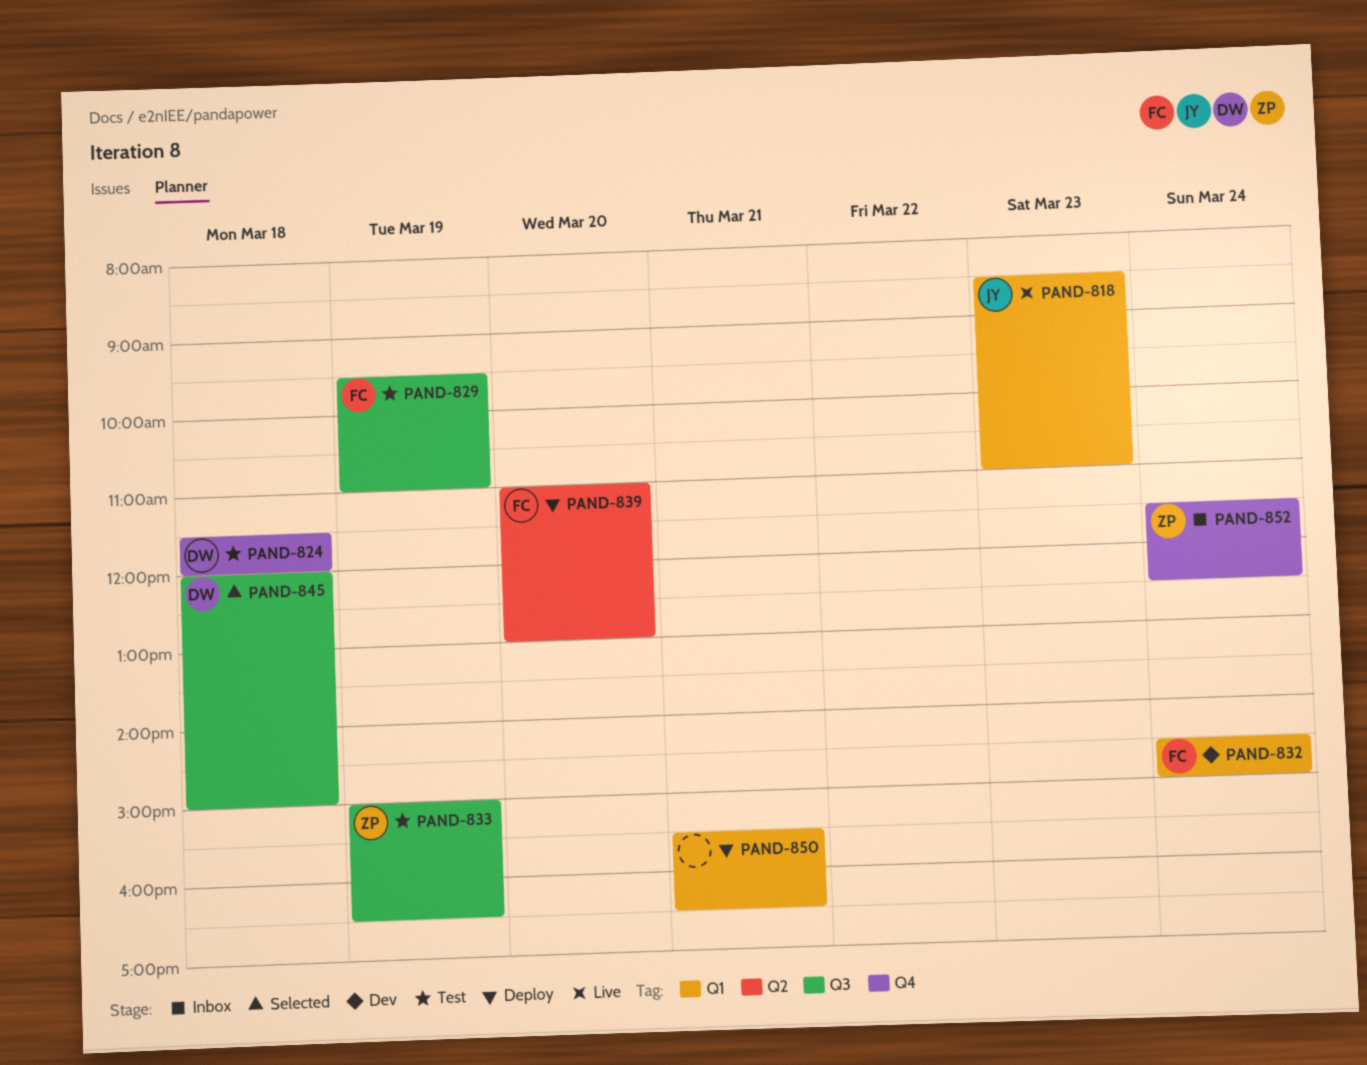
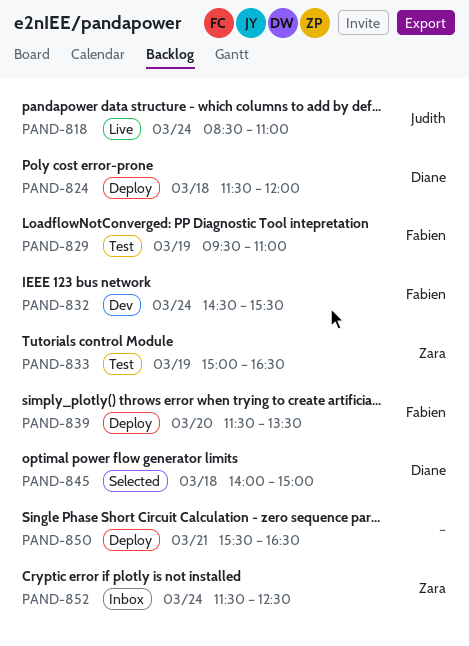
PAND-818, day: Mar 23 -> Mar 24
PAND-824, status: Test -> Deploy
PAND-832, ends: 15:00 -> 15:30
PAND-839, begins: 11:00 -> 11:30
PAND-839, ends: 13:00 -> 13:30
PAND-845, begins: 12:00 -> 14:00

